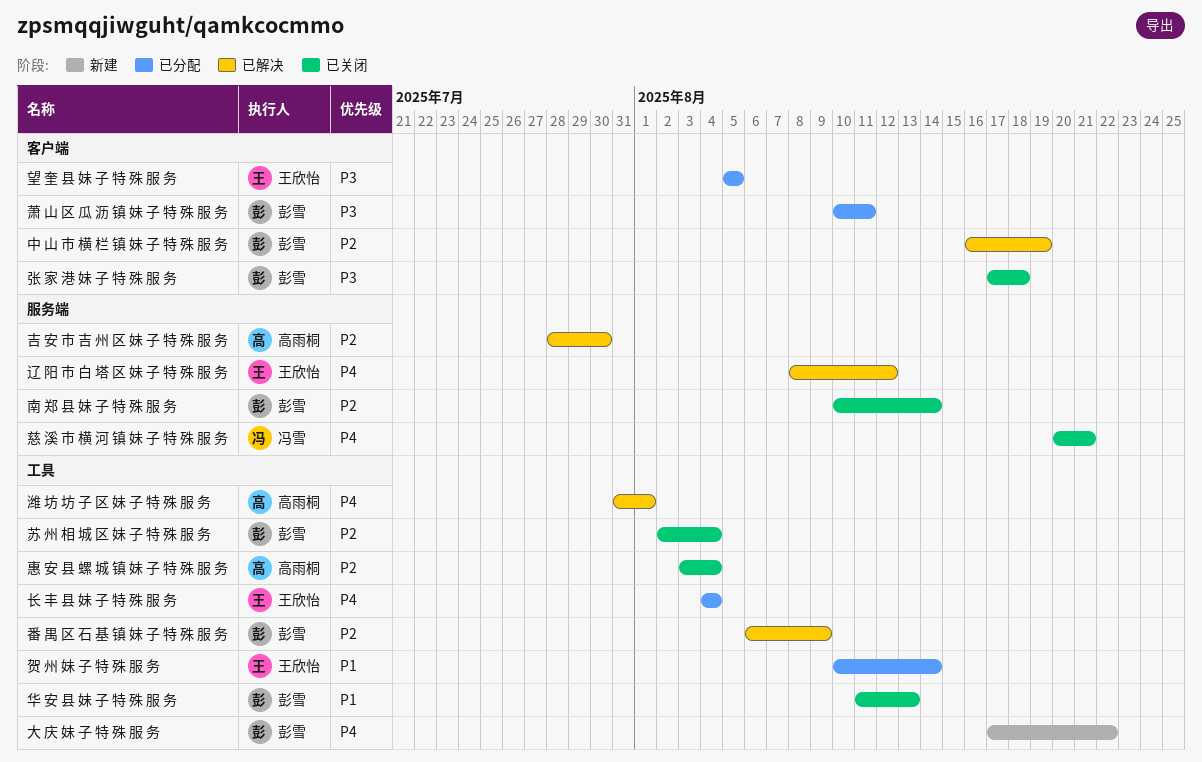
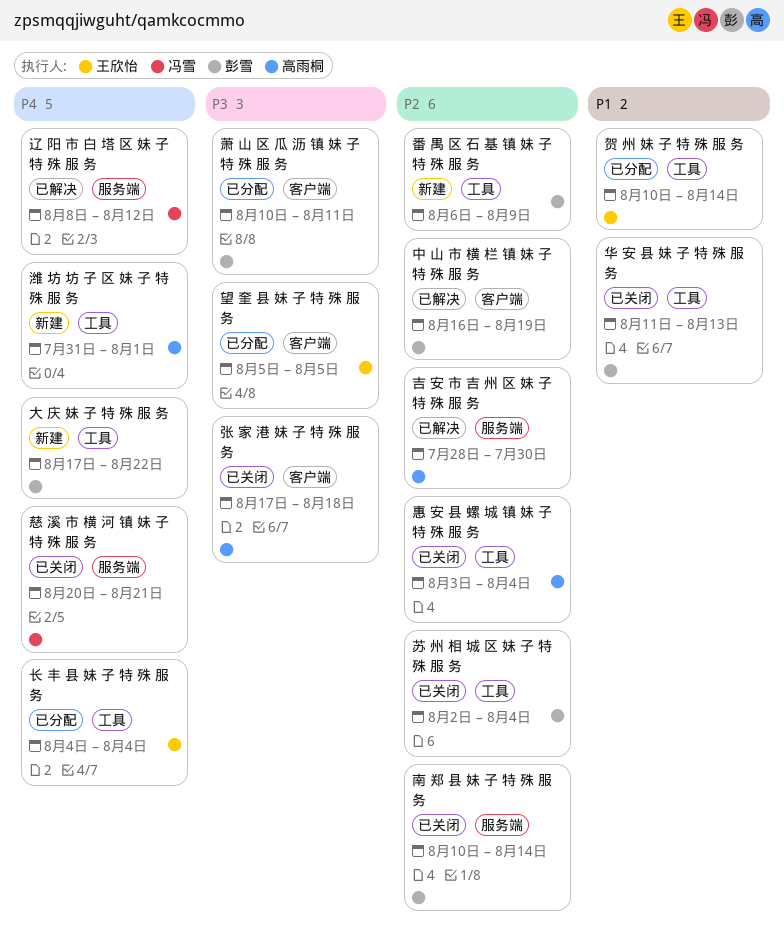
张 家 港 妹 子 特 殊 服 务, owner: 彭雪 -> 高雨桐
潍 坊 坊 子 区 妹 子 特 殊 服 务, status: 已解决 -> 新建
番 禺 区 石 基 镇 妹 子 特 殊 服 务, status: 已解决 -> 新建
辽 阳 市 白 塔 区 妹 子 特 殊 服 务, owner: 王欣怡 -> 冯雪

